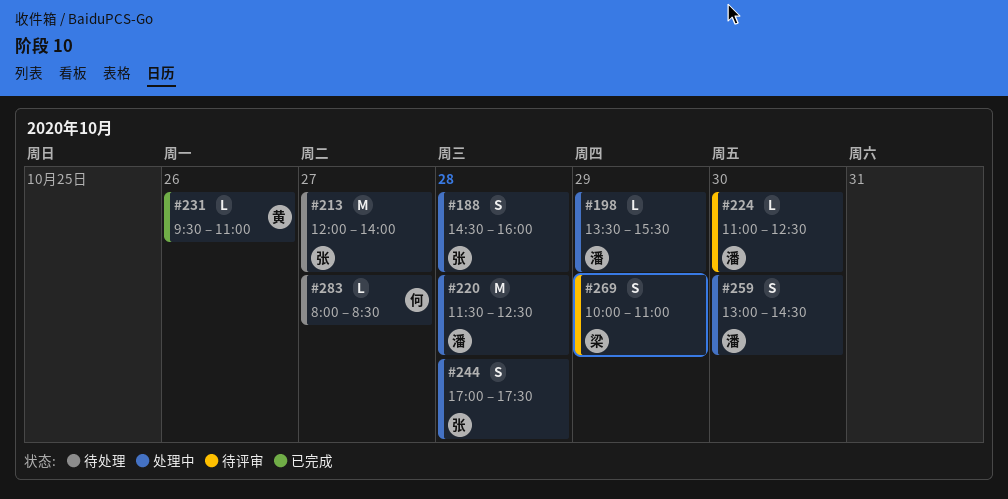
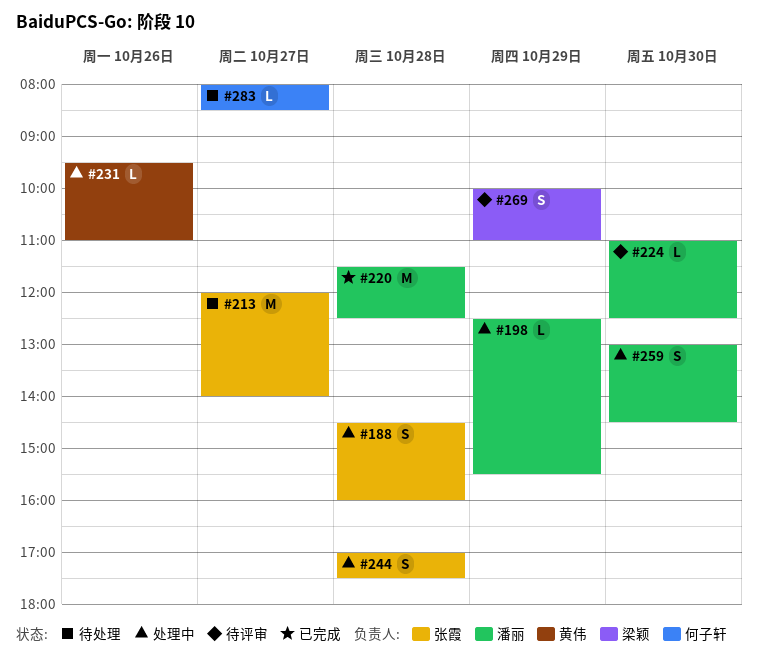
#198, begins: 13:30 -> 12:30
#220, status: 处理中 -> 已完成
#231, status: 已完成 -> 处理中

